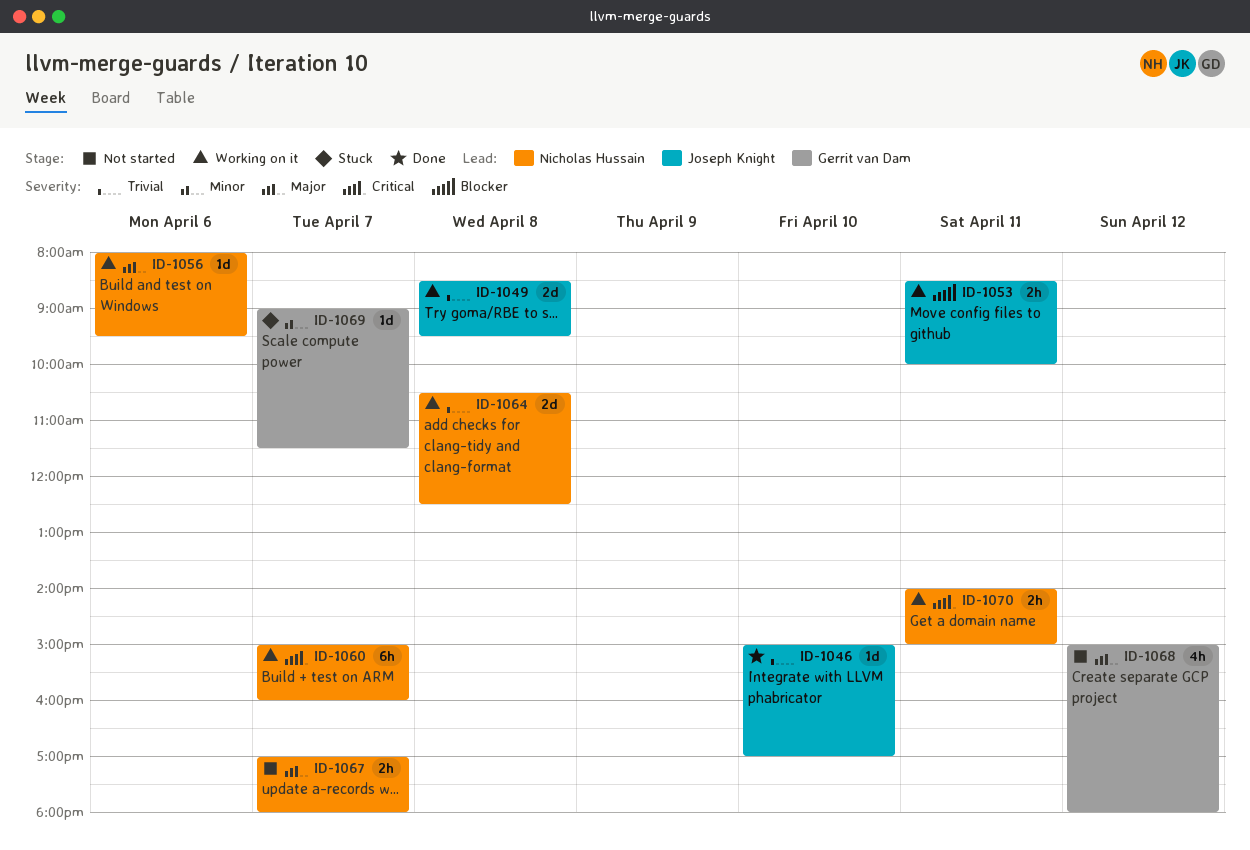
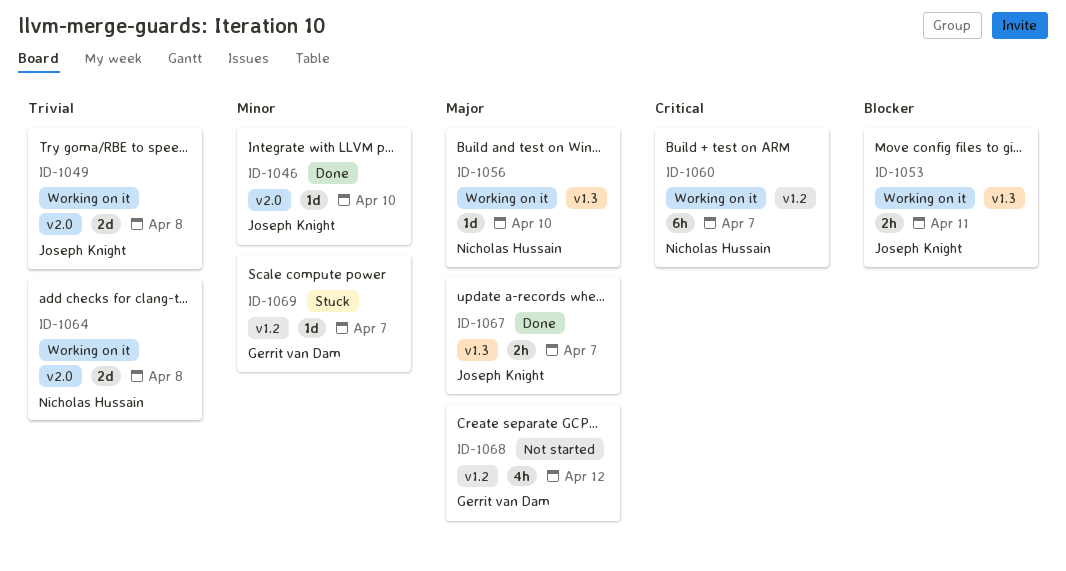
ID-1046, priority: Trivial -> Minor
ID-1056, day: Apr 6 -> Apr 10
ID-1067, status: Not started -> Done
ID-1067, owner: Nicholas Hussain -> Joseph Knight
ID-1070: present -> none

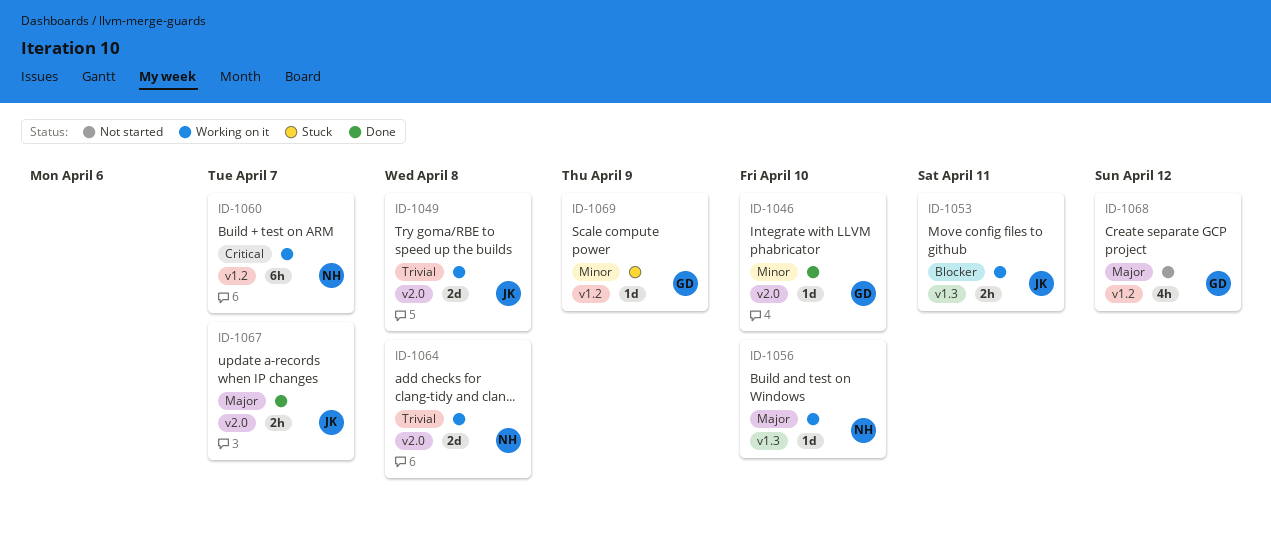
ID-1046, owner: Joseph Knight -> Gerrit van Dam
ID-1067, label: v1.3 -> v2.0
ID-1069, day: Apr 7 -> Apr 9

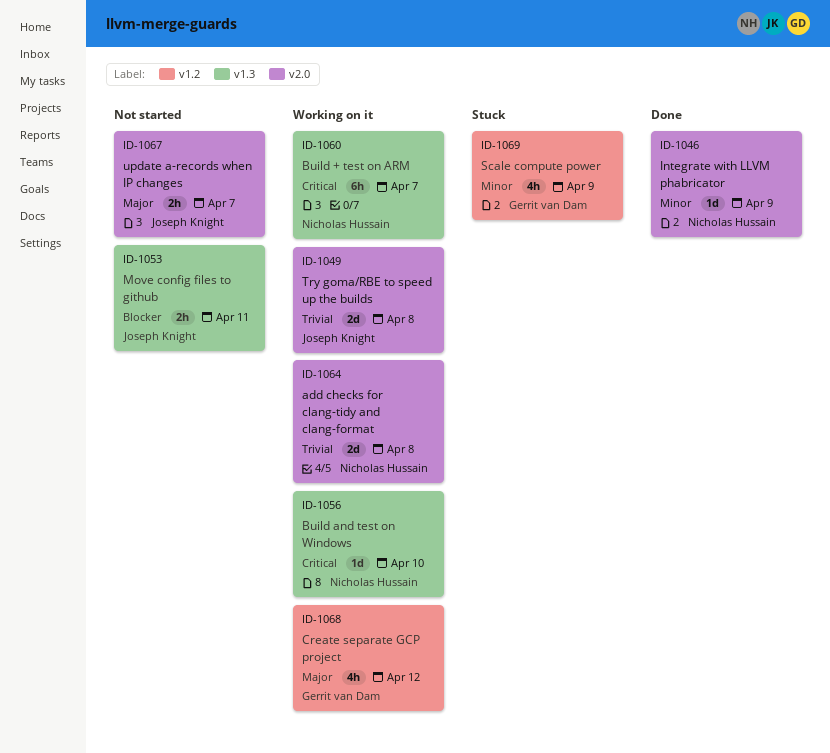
ID-1046, owner: Gerrit van Dam -> Nicholas Hussain
ID-1046, day: Apr 10 -> Apr 9
ID-1053, status: Working on it -> Not started
ID-1056, priority: Major -> Critical
ID-1060, label: v1.2 -> v1.3
ID-1067, status: Done -> Not started
ID-1068, status: Not started -> Working on it
ID-1069, estimate: 1d -> 4h

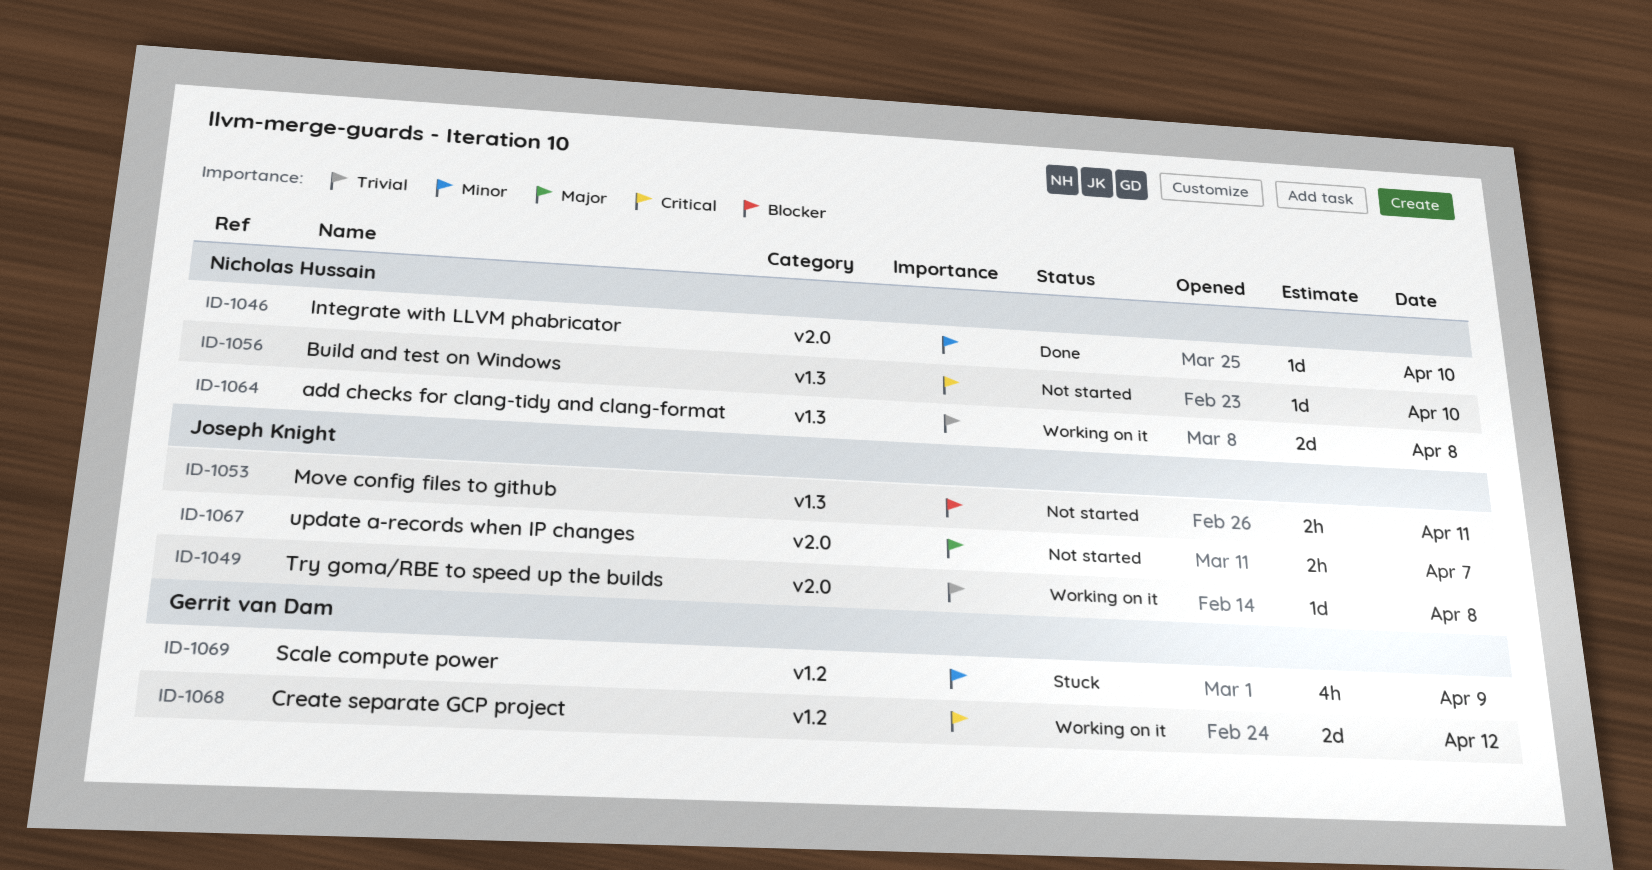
ID-1046, day: Apr 9 -> Apr 10
ID-1049, estimate: 2d -> 1d
ID-1056, status: Working on it -> Not started
ID-1060: present -> none
ID-1064, label: v2.0 -> v1.3
ID-1068, priority: Major -> Critical
ID-1068, estimate: 4h -> 2d

